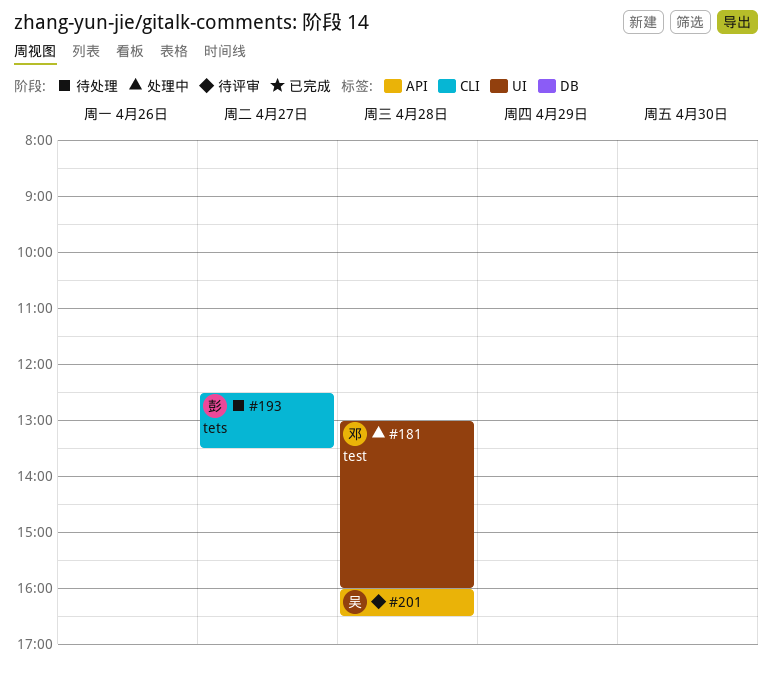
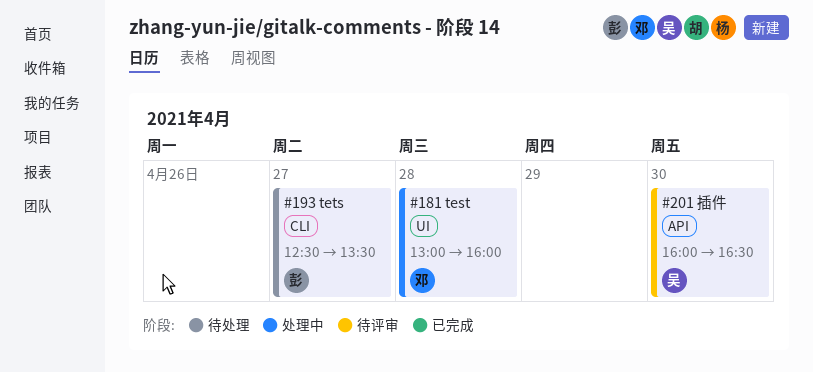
#201, day: Apr 28 -> Apr 30

